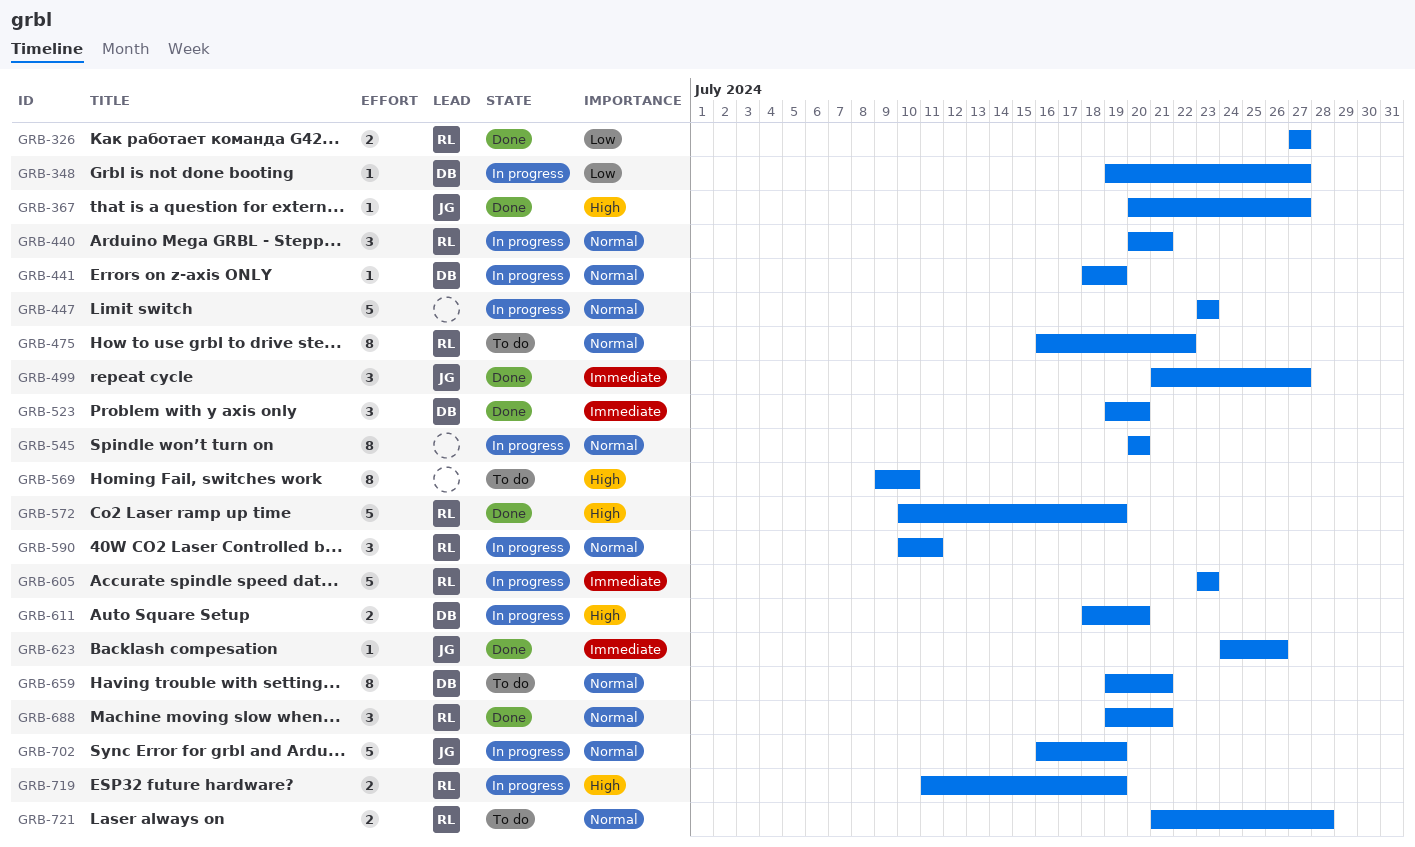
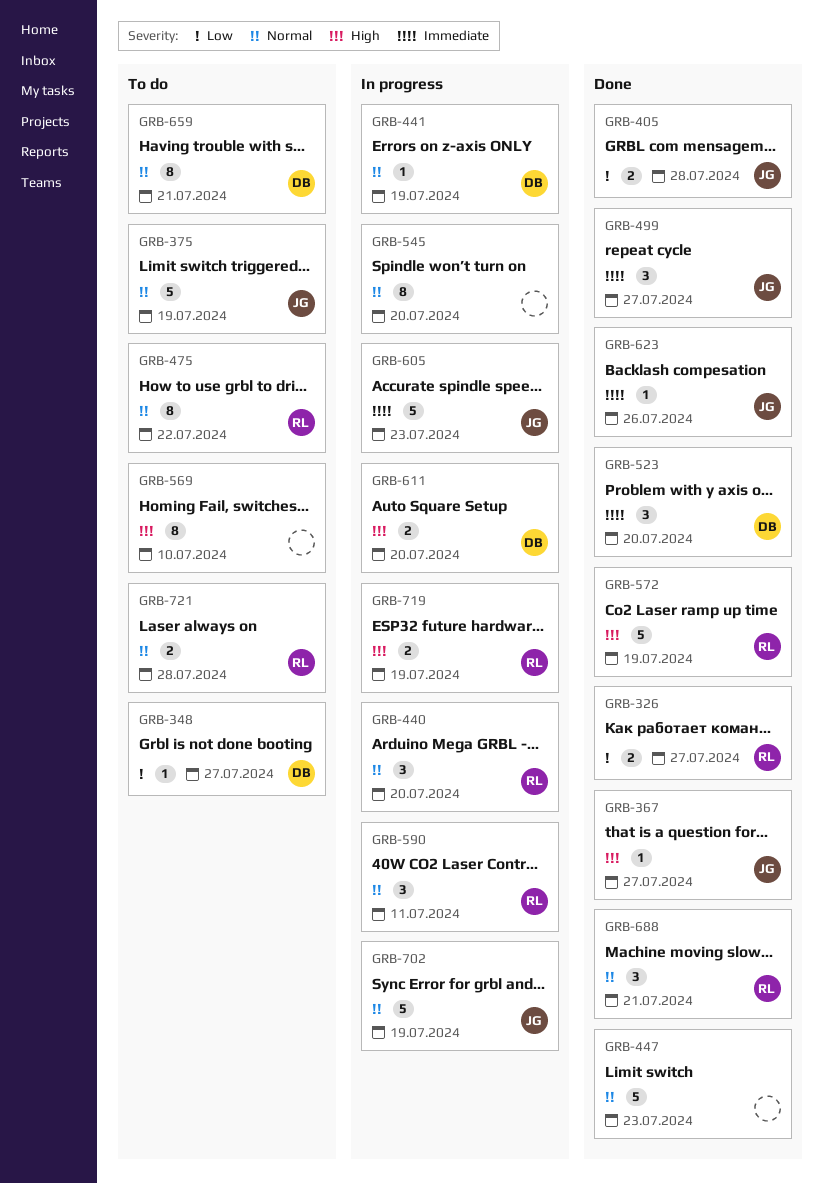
GRB-348, status: In progress -> To do
GRB-375: none -> present
GRB-405: none -> present
GRB-440, due: Jul 21 -> Jul 20
GRB-447, status: In progress -> Done
GRB-605, owner: RL -> JG

